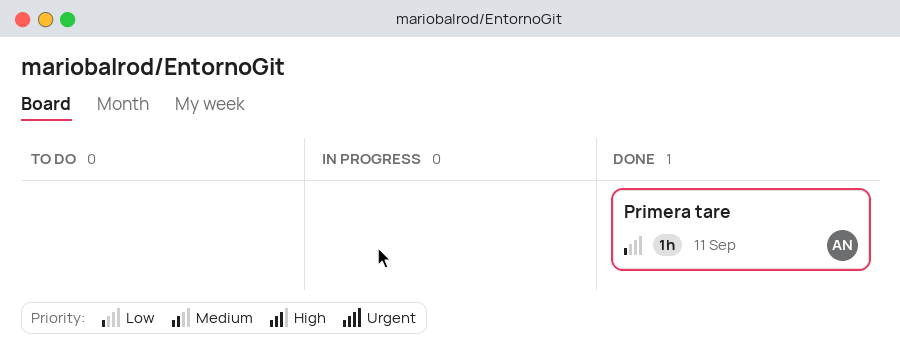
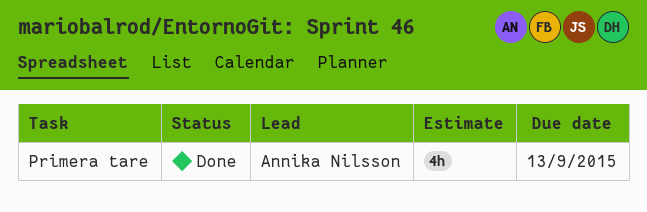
Primera tare, estimate: 1h -> 4h
Primera tare, due: Sep 11 -> Sep 13

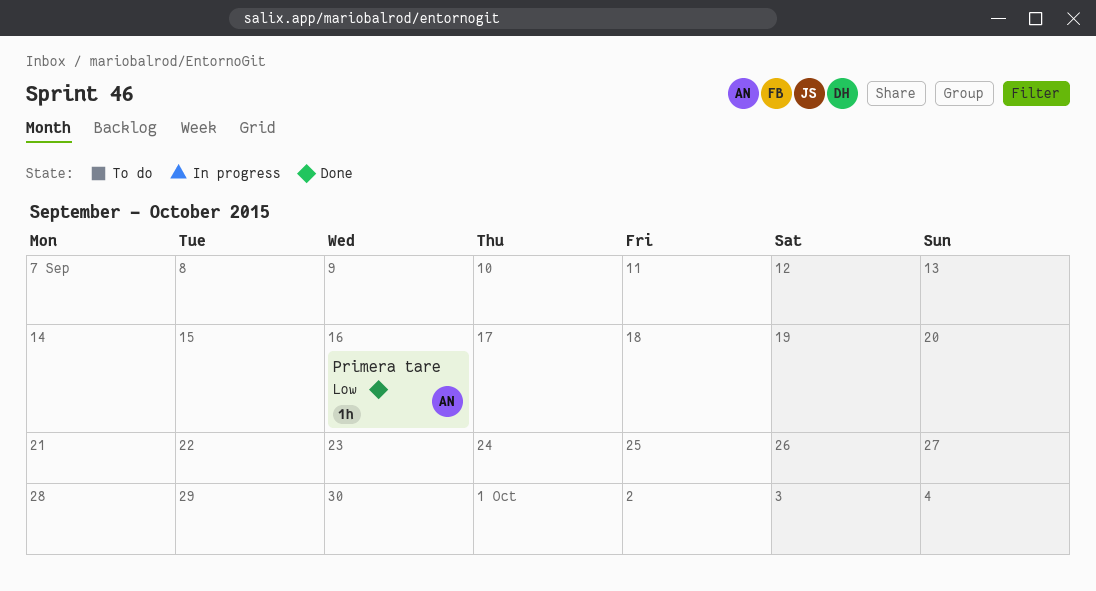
Primera tare, estimate: 4h -> 1h
Primera tare, due: Sep 13 -> Sep 16

